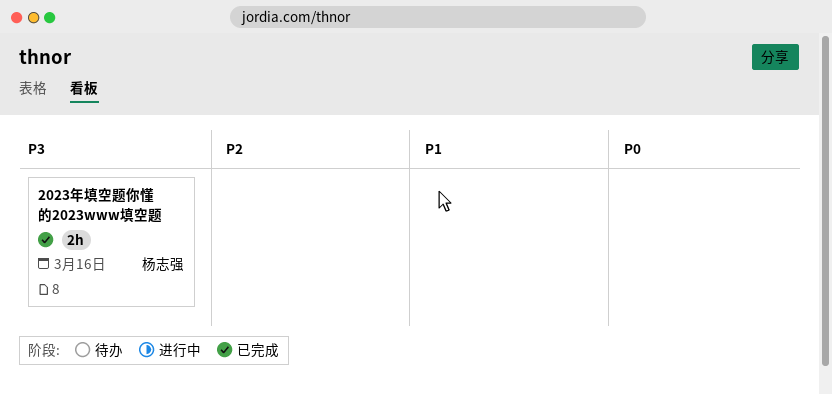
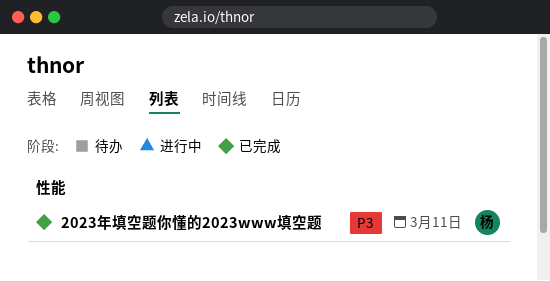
2023年填空题你懂的2023www填空题, due: Mar 16 -> Mar 11

